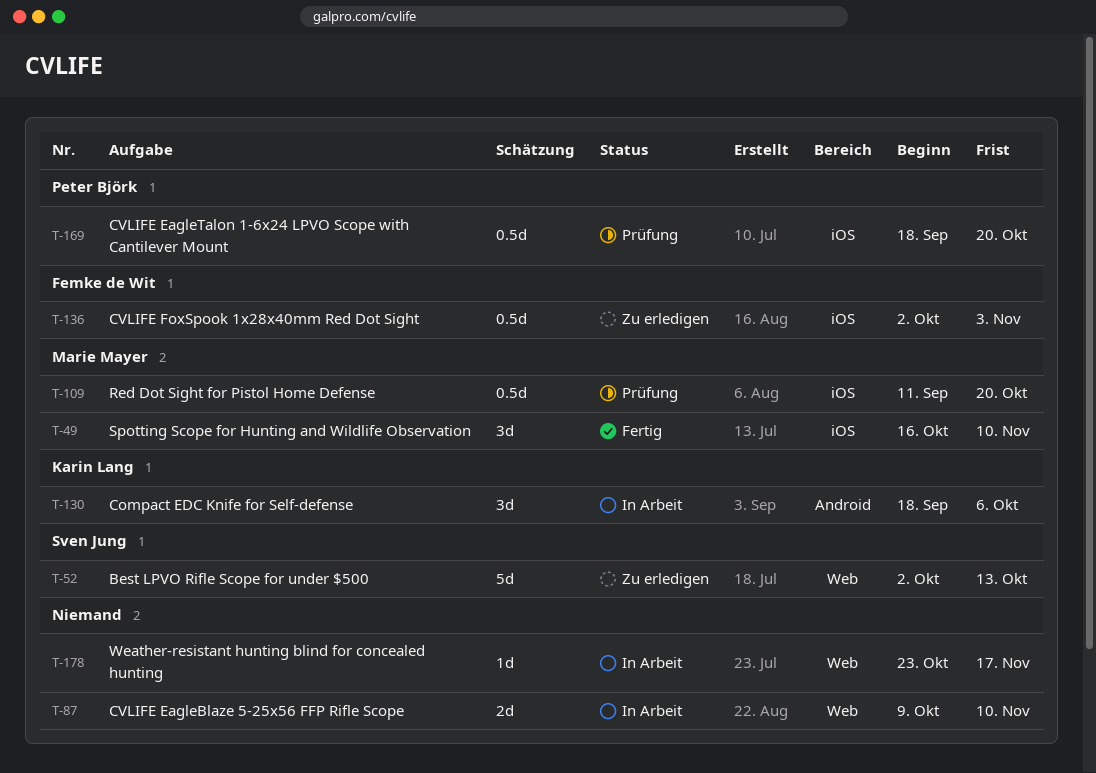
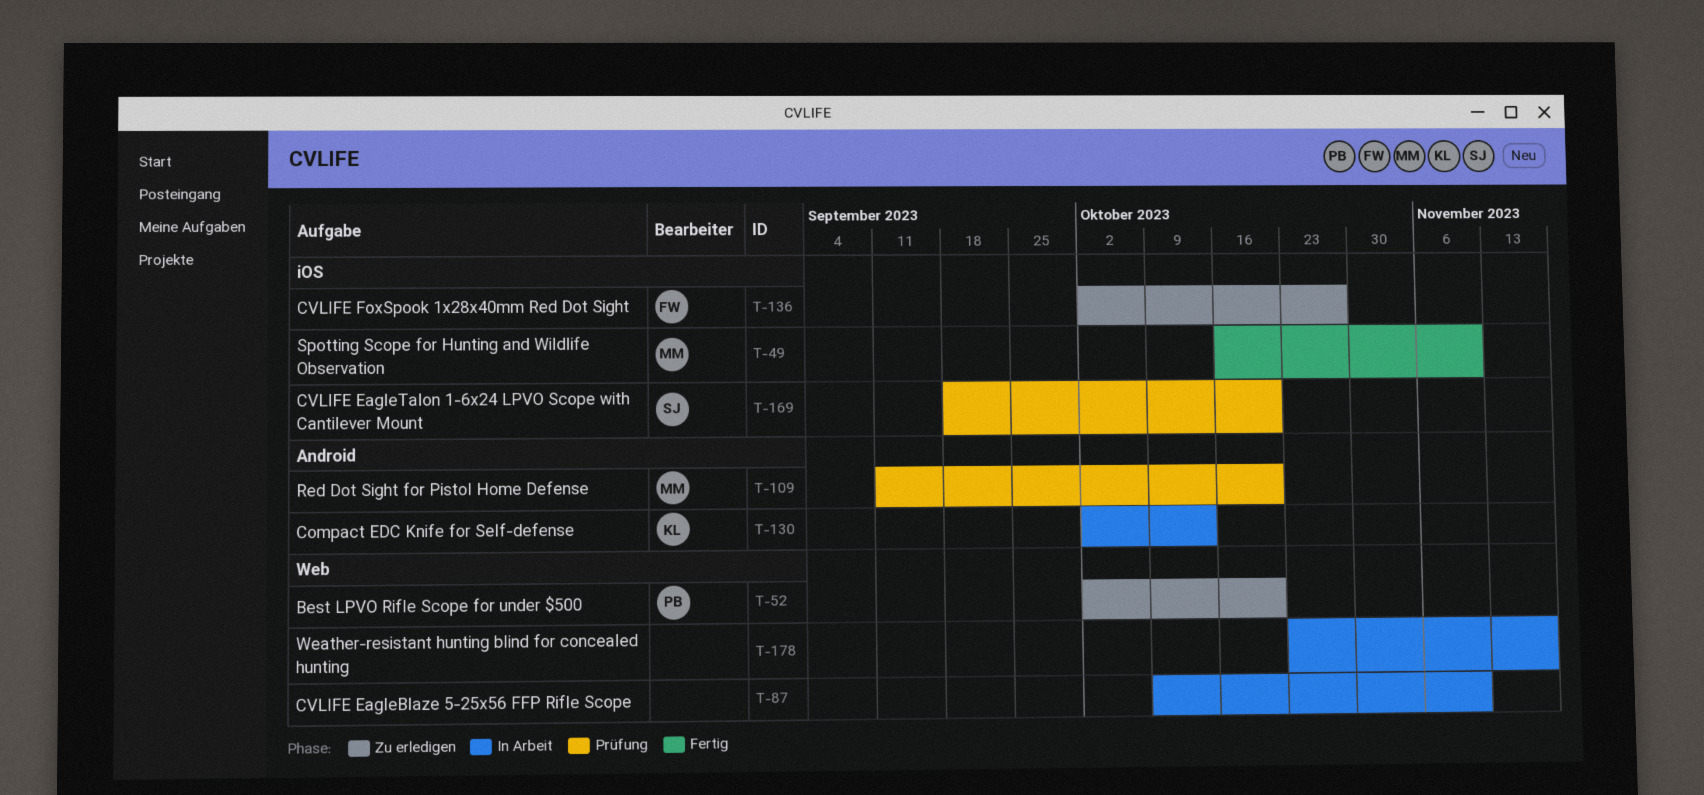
T-52, owner: Sven Jung -> Peter Björk
T-52, due: Oct 13 -> Oct 20
T-109, label: iOS -> Android
T-130, start: Sep 18 -> Oct 2
T-130, due: Oct 6 -> Oct 13
T-136, due: Nov 3 -> Oct 27
T-169, owner: Peter Björk -> Sven Jung

